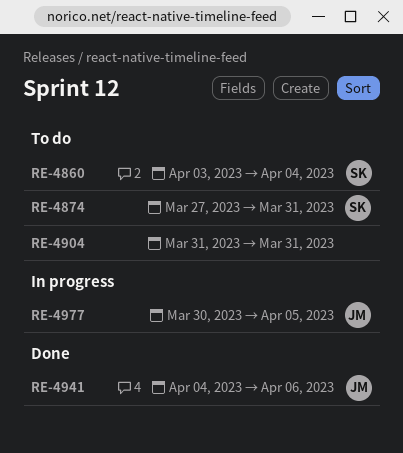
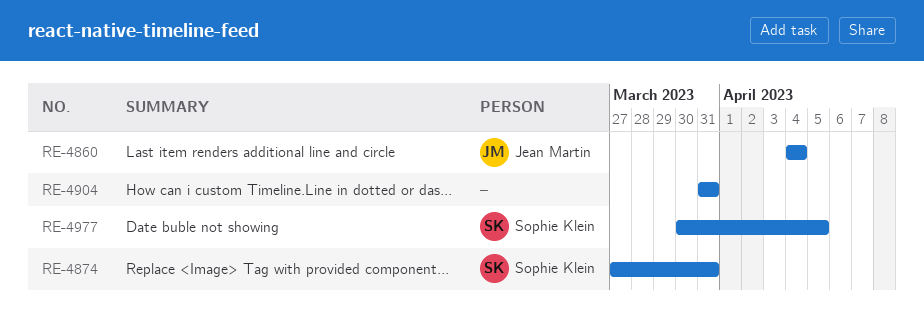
RE-4860, owner: Sophie Klein -> Jean Martin
RE-4860, start: Apr 3 -> Apr 4
RE-4941: present -> none
RE-4977, owner: Jean Martin -> Sophie Klein

